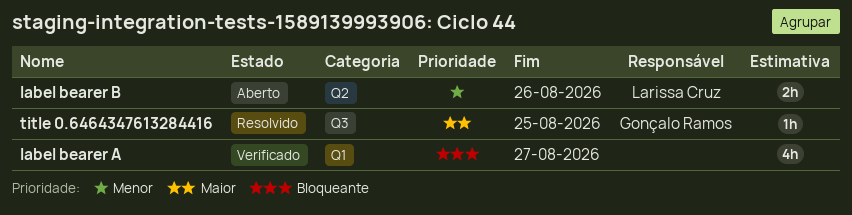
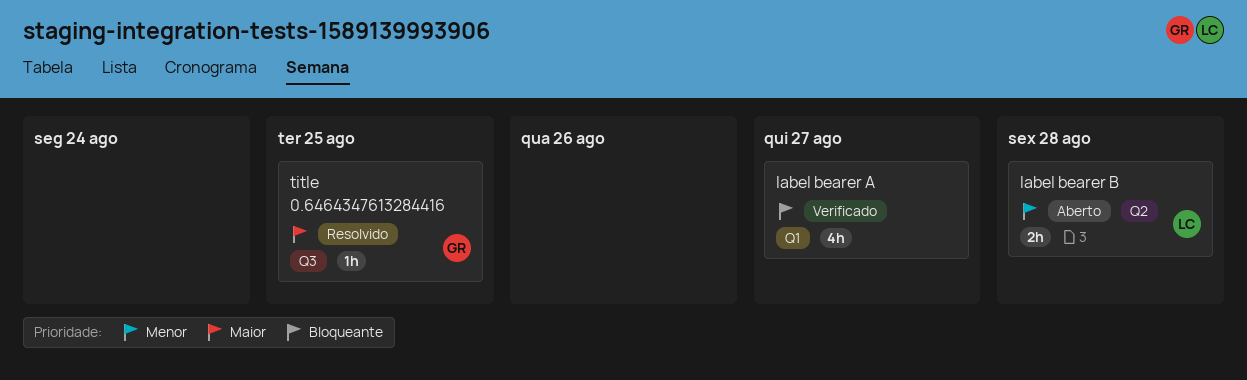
label bearer B, due: Aug 26 -> Aug 28

